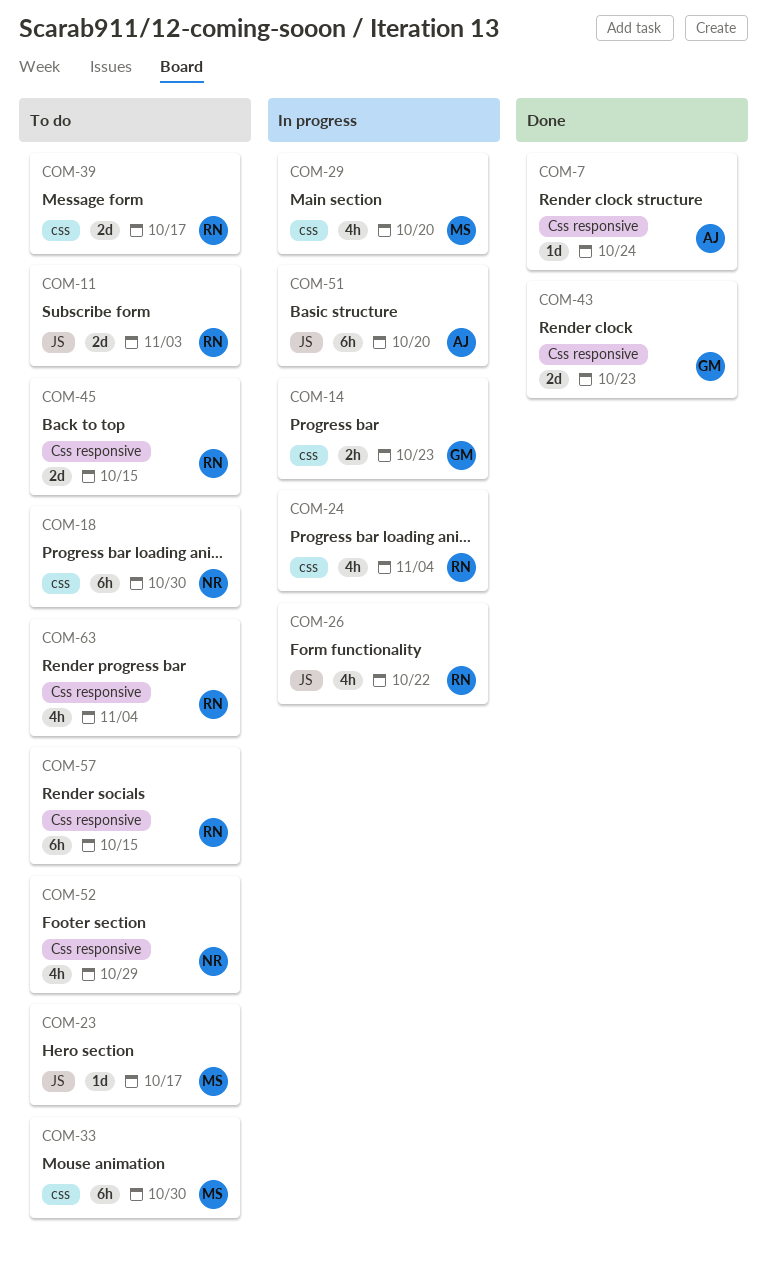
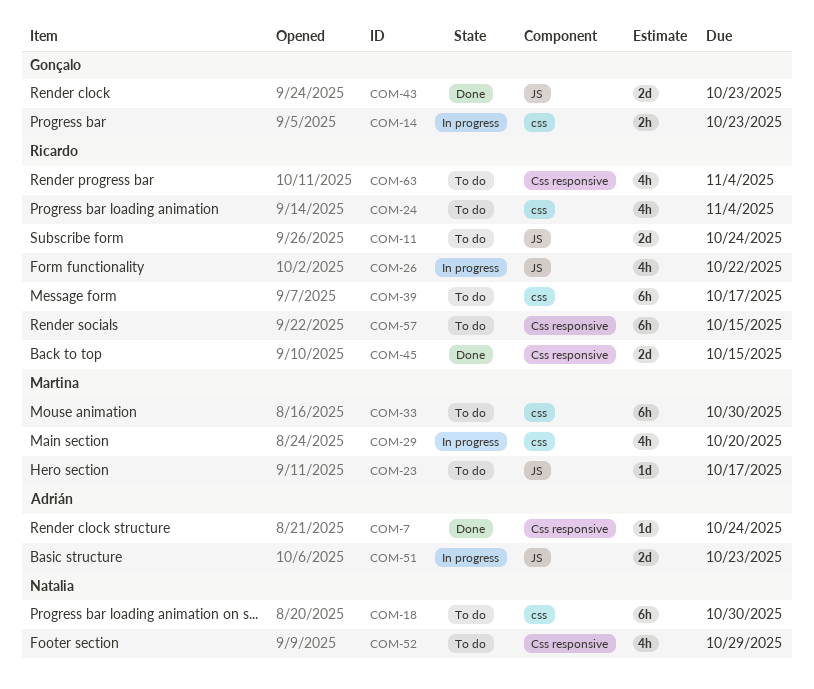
COM-11, due: Nov 3 -> Oct 24
COM-24, status: In progress -> To do
COM-39, estimate: 2d -> 6h
COM-43, label: Css responsive -> JS
COM-45, status: To do -> Done
COM-51, estimate: 6h -> 2d
COM-51, due: Oct 20 -> Oct 23

